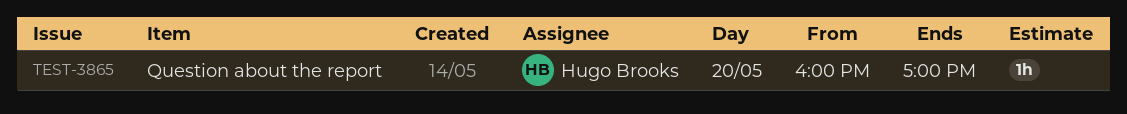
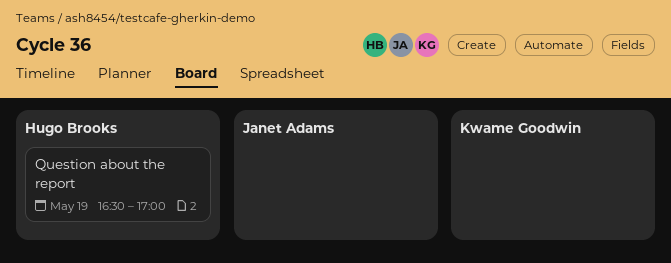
Question about the report, day: May 20 -> May 19
Question about the report, begins: 16:00 -> 16:30

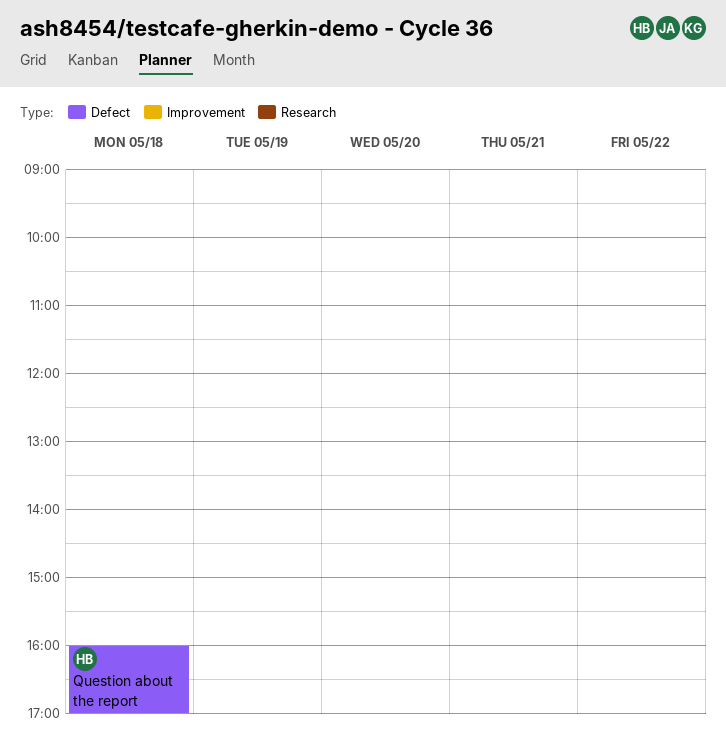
Question about the report, day: May 19 -> May 18
Question about the report, begins: 16:30 -> 16:00

